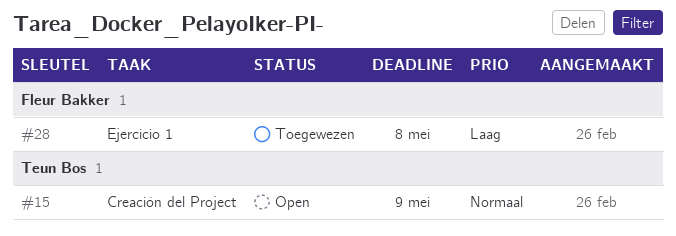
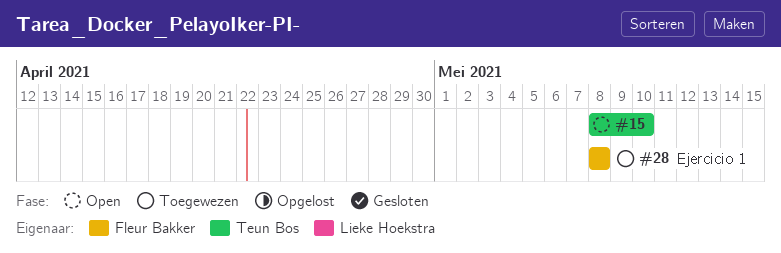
#15, due: May 9 -> May 10

